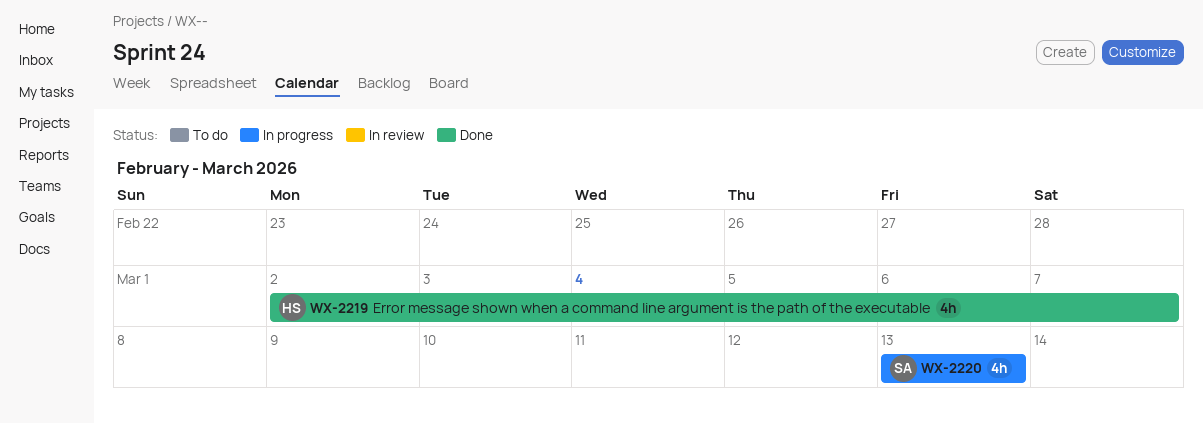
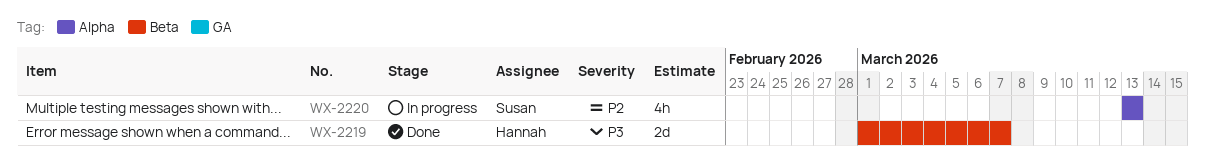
WX-2219, estimate: 4h -> 2d
WX-2219, start: Mar 2 -> Mar 1

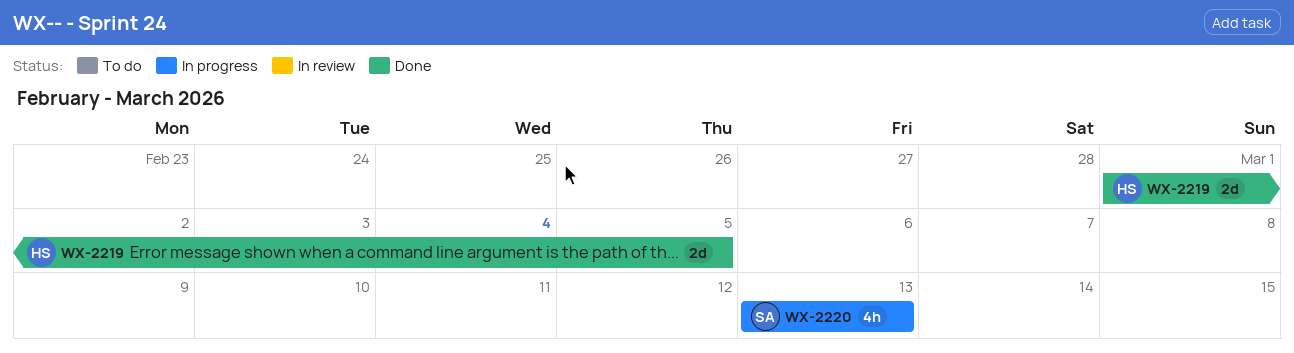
WX-2219, due: Mar 7 -> Mar 5

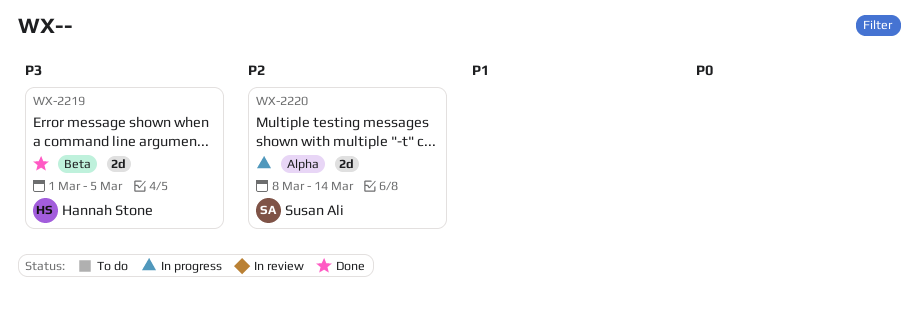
WX-2220, estimate: 4h -> 2d
WX-2220, start: Mar 13 -> Mar 8
WX-2220, due: Mar 13 -> Mar 14

